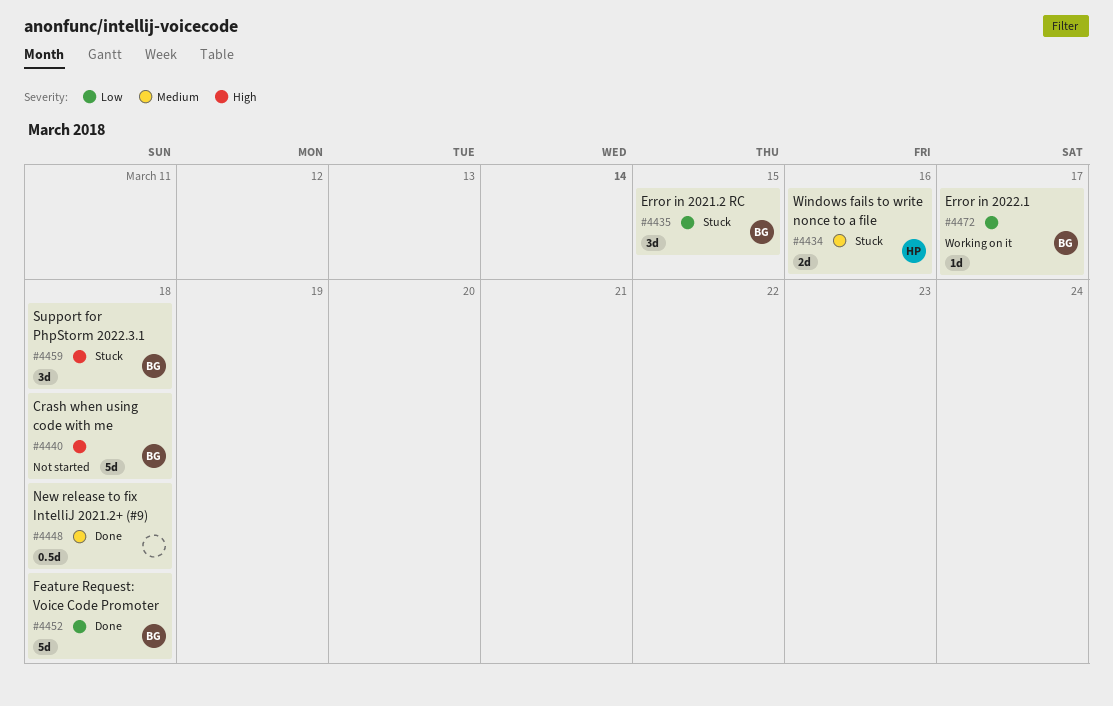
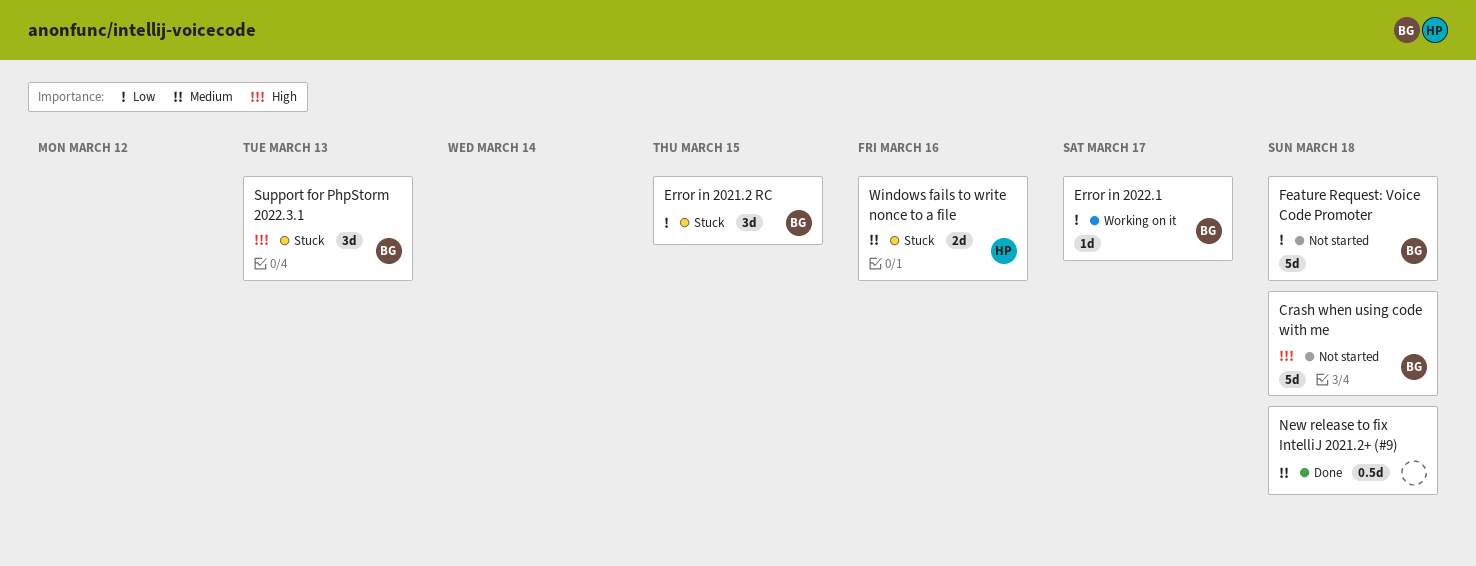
Feature Request: Voice Code Promoter, status: Done -> Not started
Support for PhpStorm 2022.3.1, due: Mar 18 -> Mar 13

